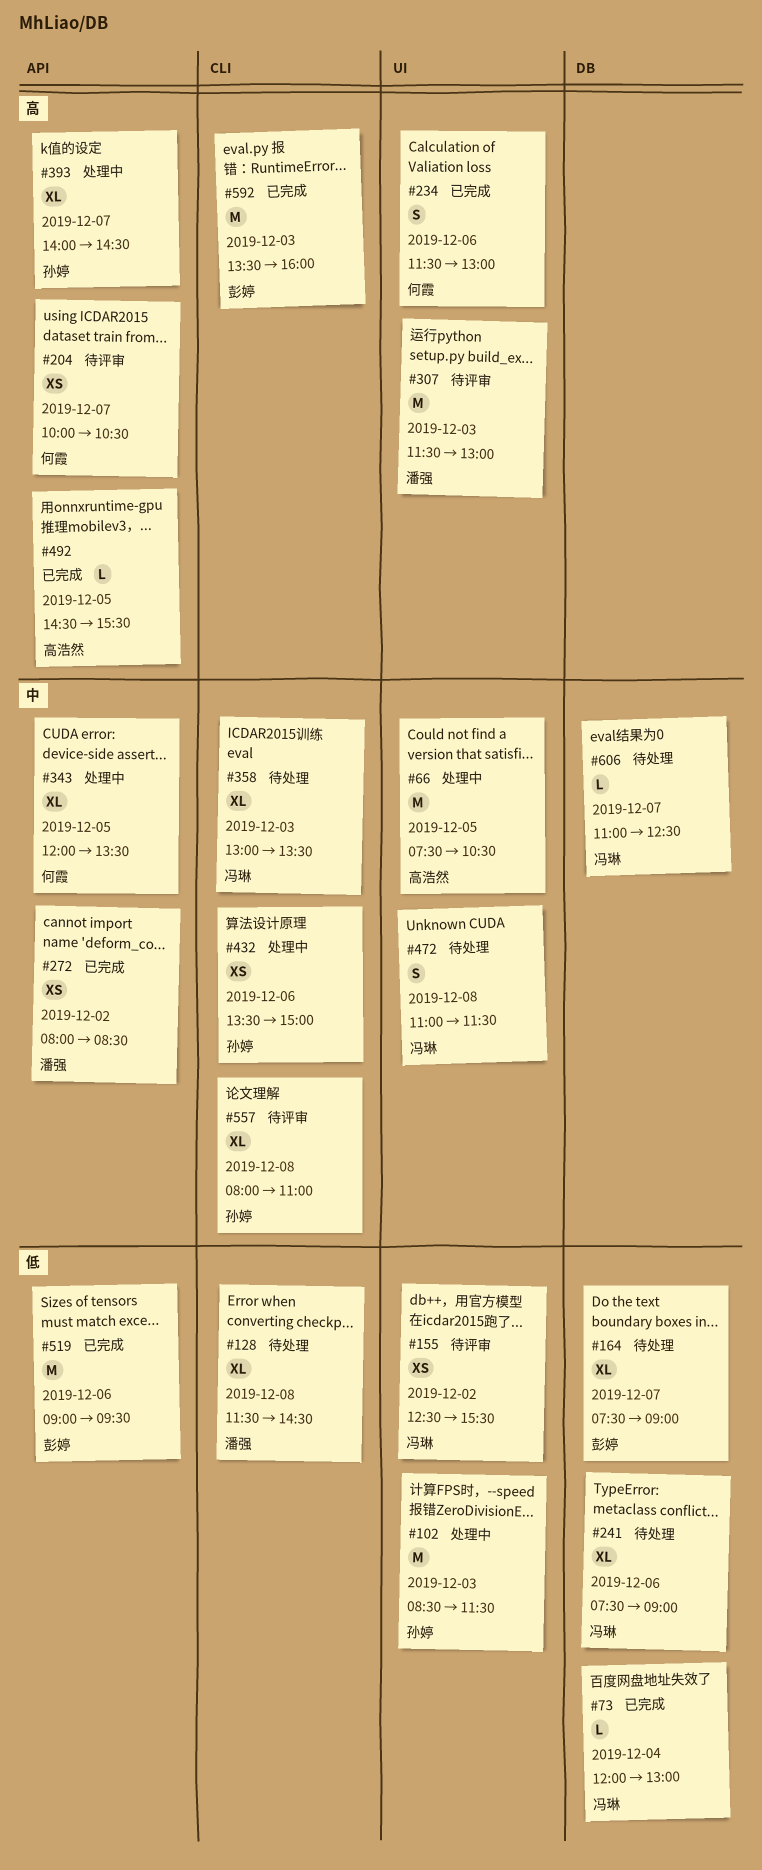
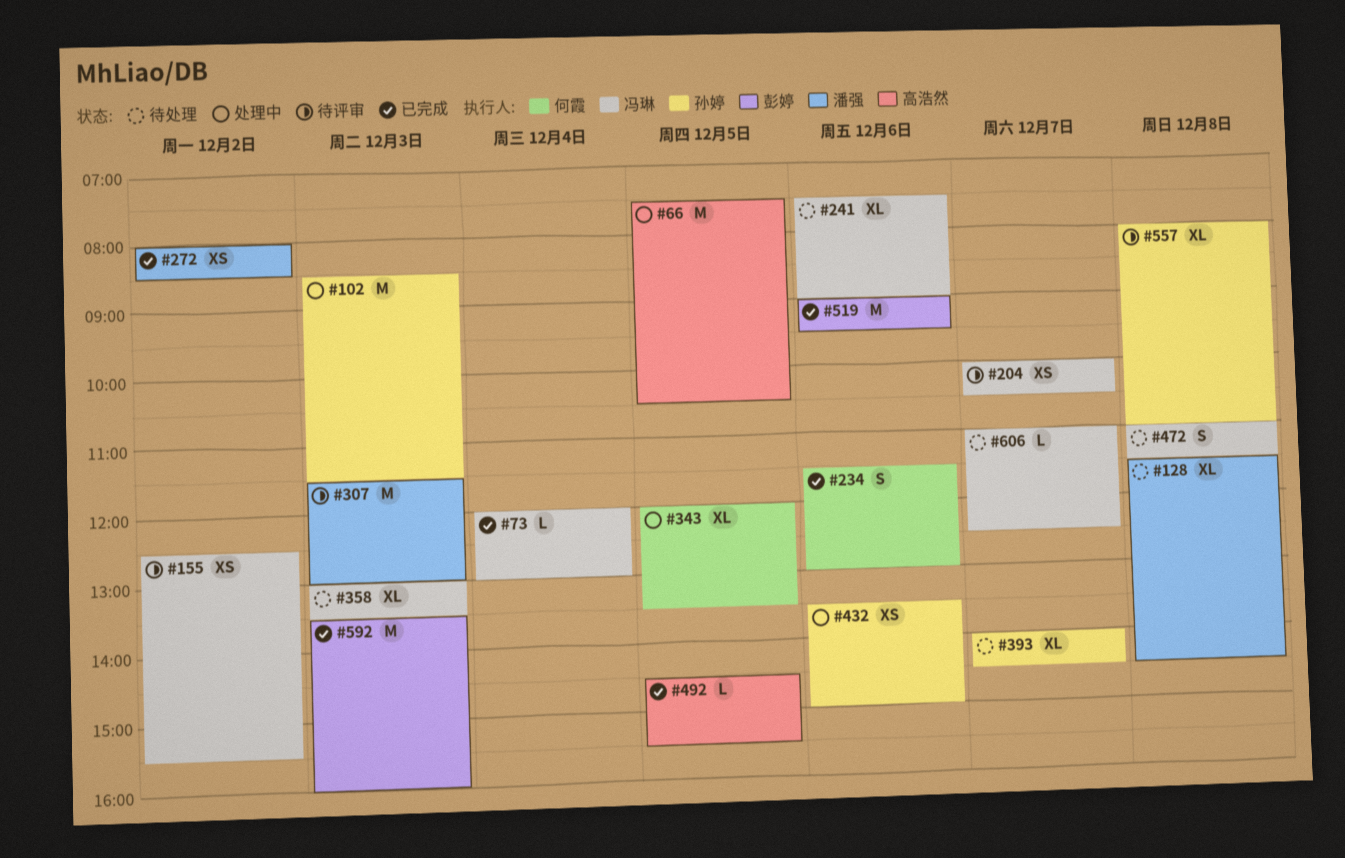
#164: present -> none
#204, owner: 何霞 -> 冯琳
#393, status: 处理中 -> 待处理

